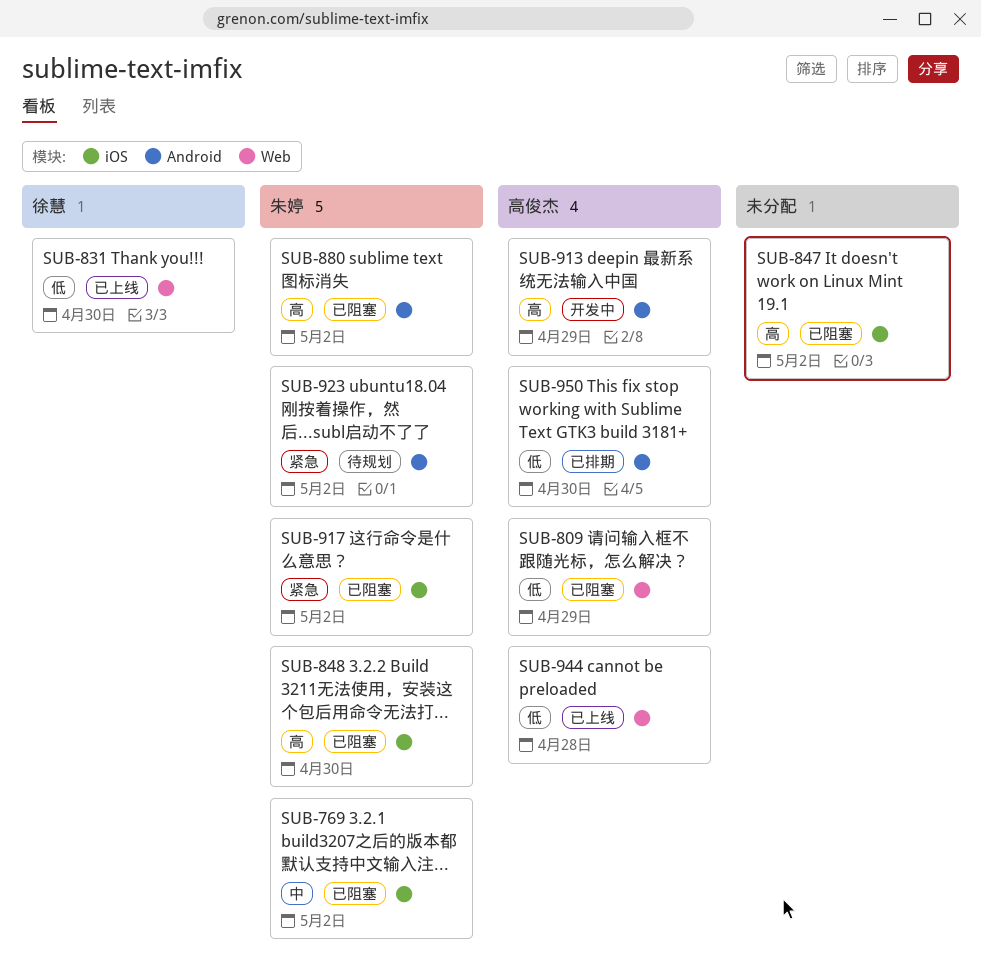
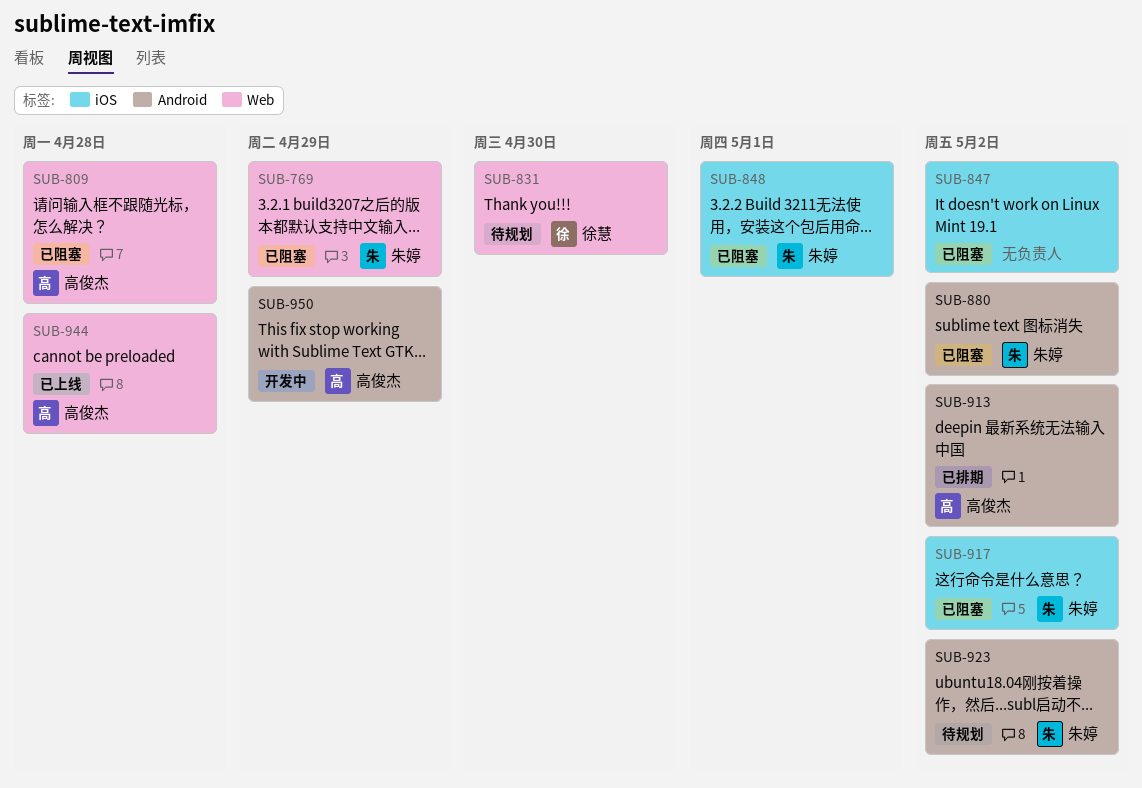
SUB-769, label: iOS -> Web
SUB-769, due: May 2 -> Apr 29
SUB-809, due: Apr 29 -> Apr 28
SUB-831, status: 已上线 -> 待规划
SUB-848, due: Apr 30 -> May 1
SUB-913, status: 开发中 -> 已排期
SUB-913, due: Apr 29 -> May 2
SUB-950, status: 已排期 -> 开发中
SUB-950, due: Apr 30 -> Apr 29

